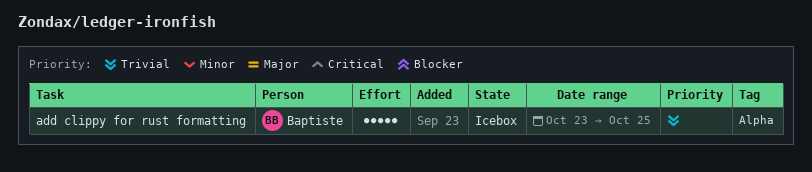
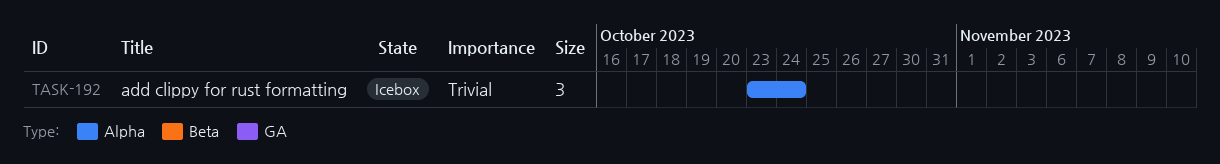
add clippy for rust formatting, estimate: 5 -> 3
add clippy for rust formatting, due: Oct 25 -> Oct 24

